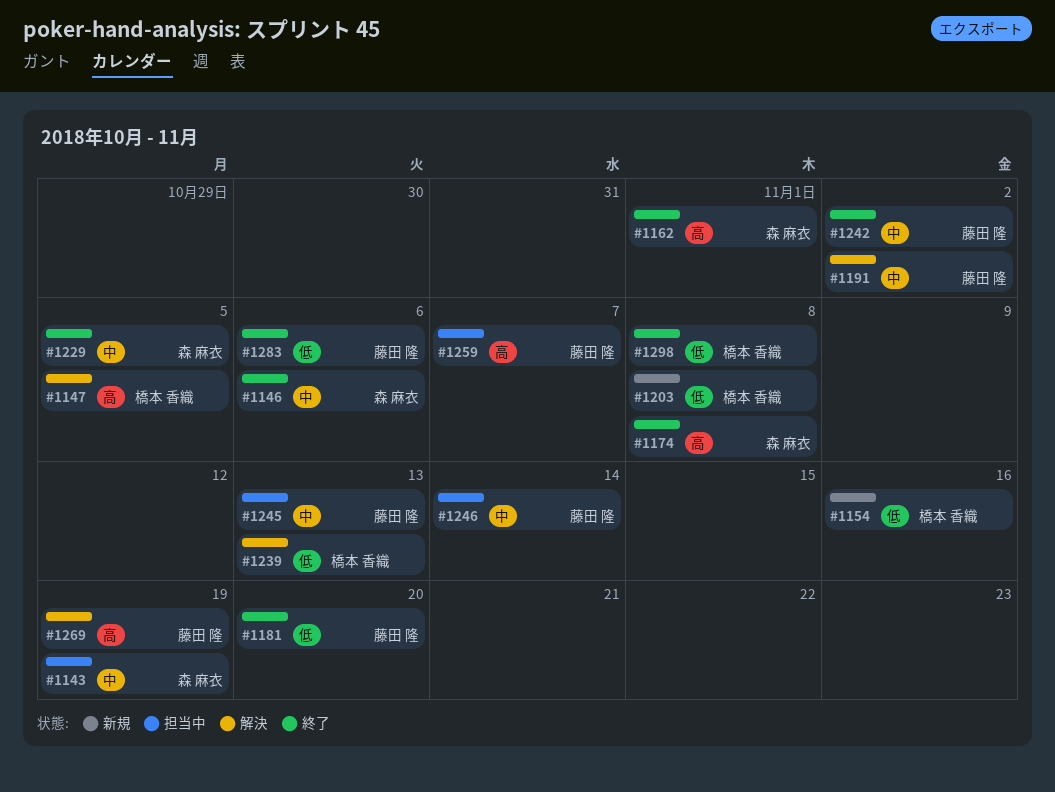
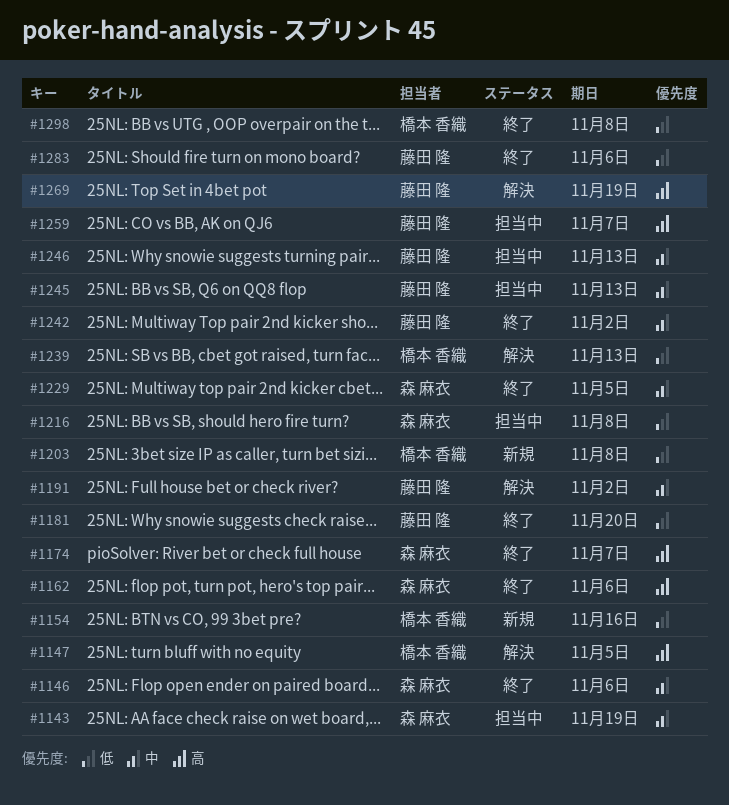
#1162, due: Nov 1 -> Nov 6
#1174, due: Nov 8 -> Nov 7
#1216: none -> present
#1246, due: Nov 14 -> Nov 13

